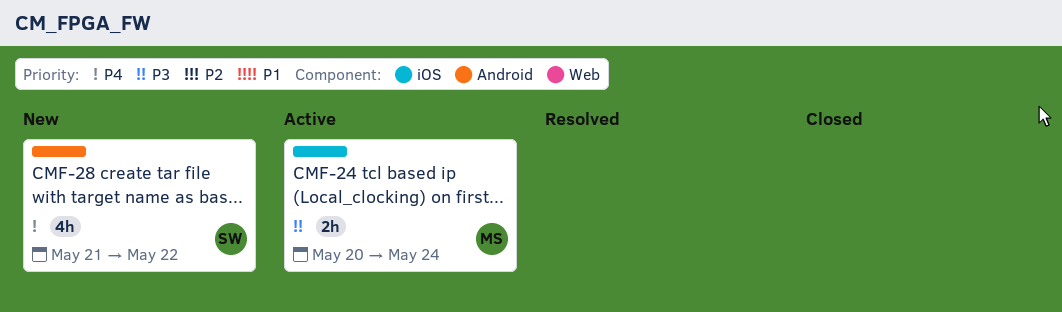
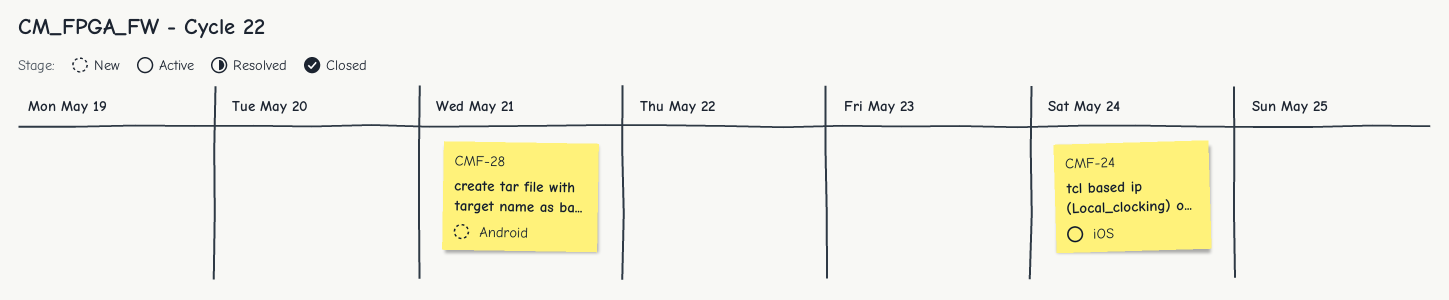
CMF-28, due: May 22 -> May 21

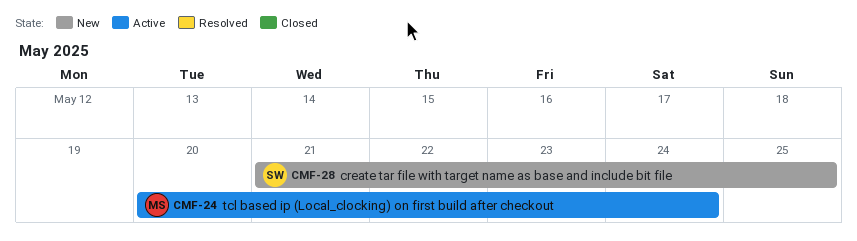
CMF-28, due: May 21 -> May 25

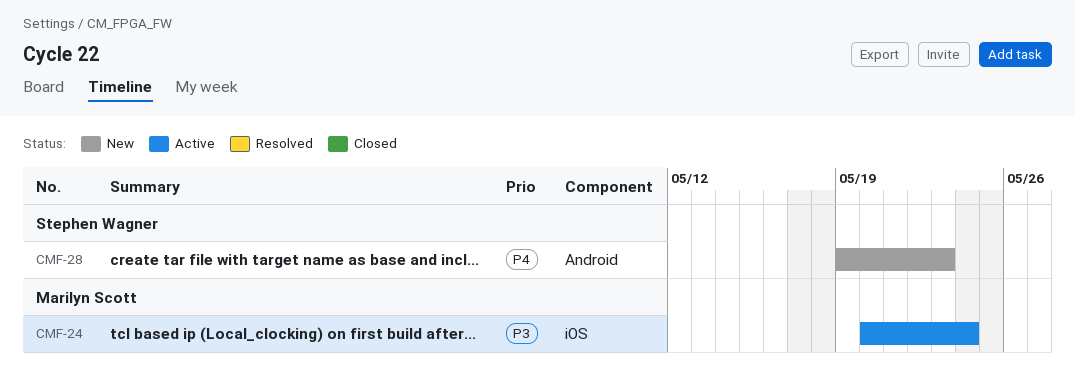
CMF-28, start: May 21 -> May 19
CMF-28, due: May 25 -> May 23

